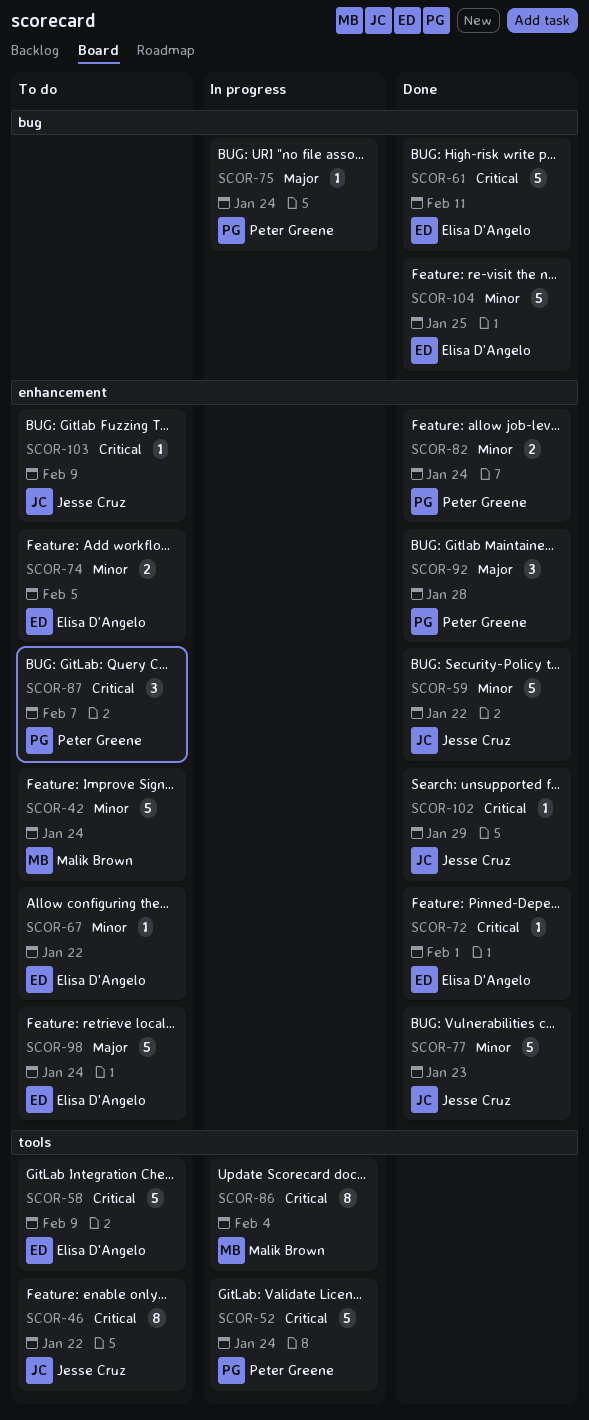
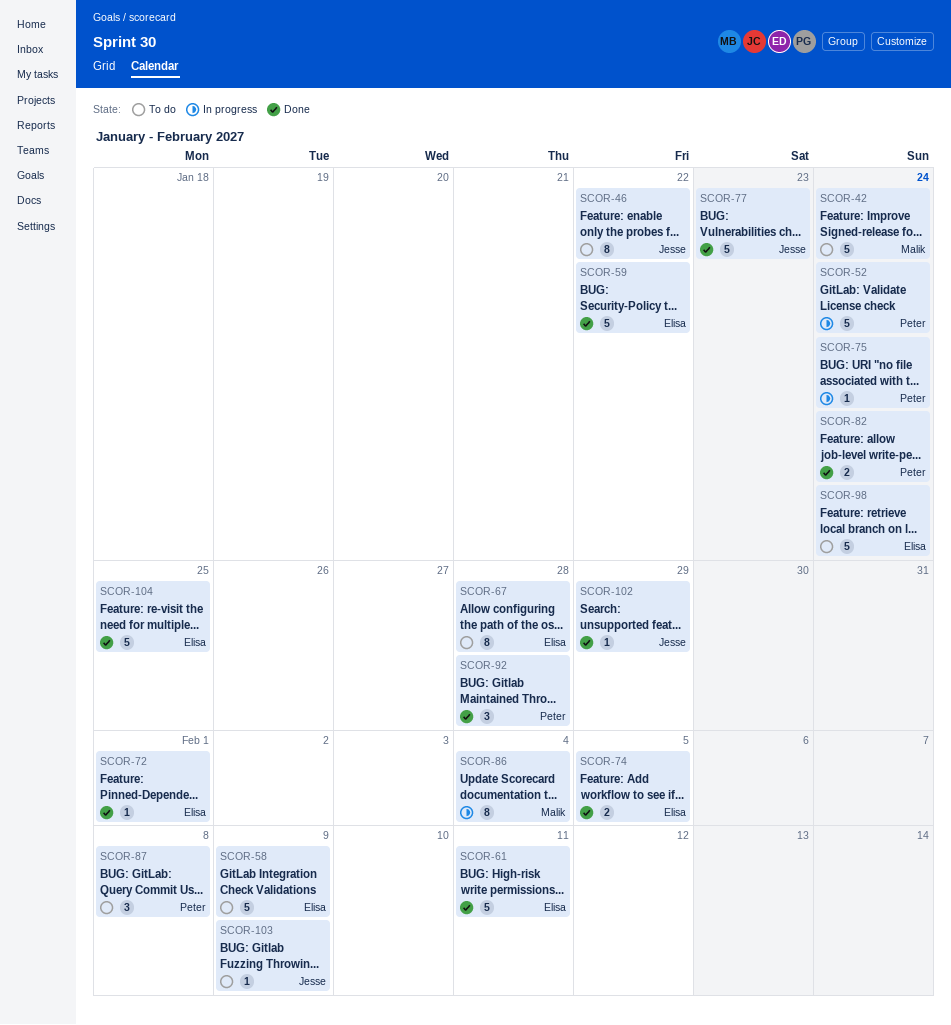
SCOR-59, owner: Jesse Cruz -> Elisa D'Angelo
SCOR-67, estimate: 1 -> 8
SCOR-67, due: Jan 22 -> Jan 28
SCOR-74, status: To do -> Done
SCOR-87, due: Feb 7 -> Feb 8

